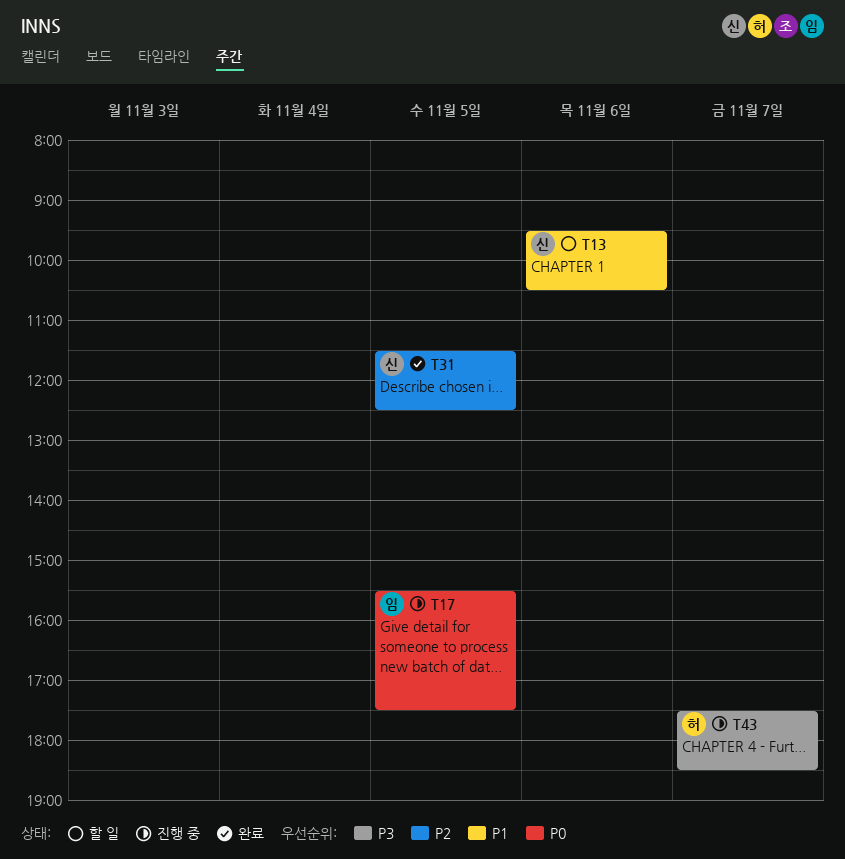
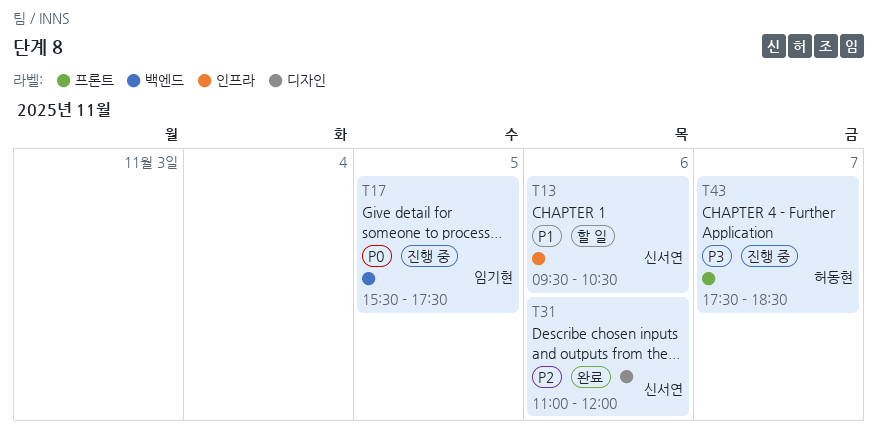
T31, day: Nov 5 -> Nov 6
T31, begins: 11:30 -> 11:00
T31, ends: 12:30 -> 12:00

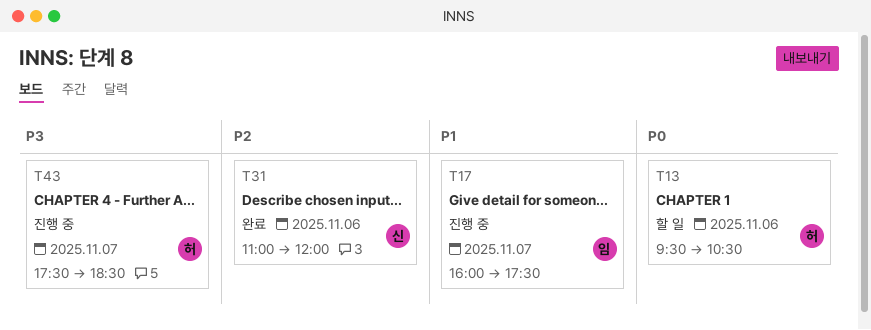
T13, owner: 신서연 -> 허동현
T13, priority: P1 -> P0
T17, priority: P0 -> P1
T17, day: Nov 5 -> Nov 7
T17, begins: 15:30 -> 16:00

